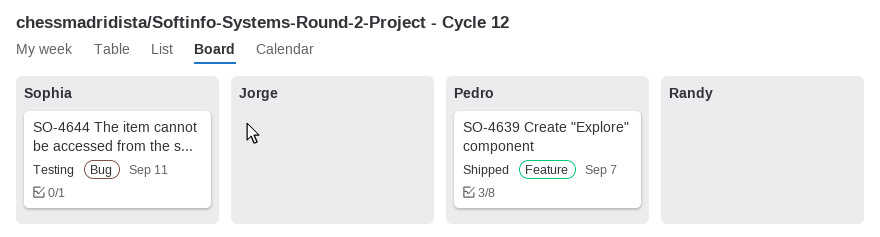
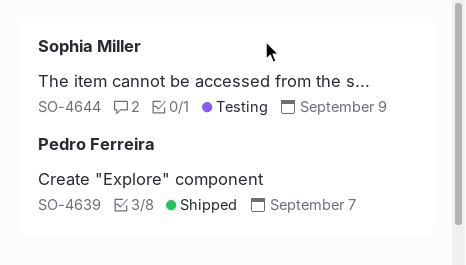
SO-4644, due: Sep 11 -> Sep 9

